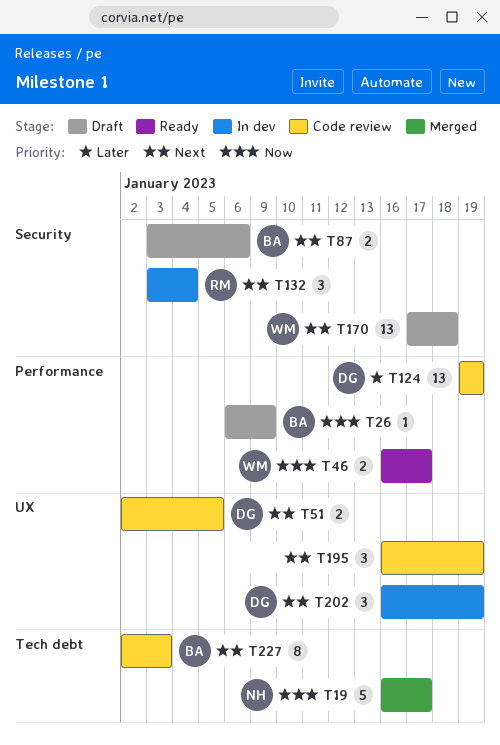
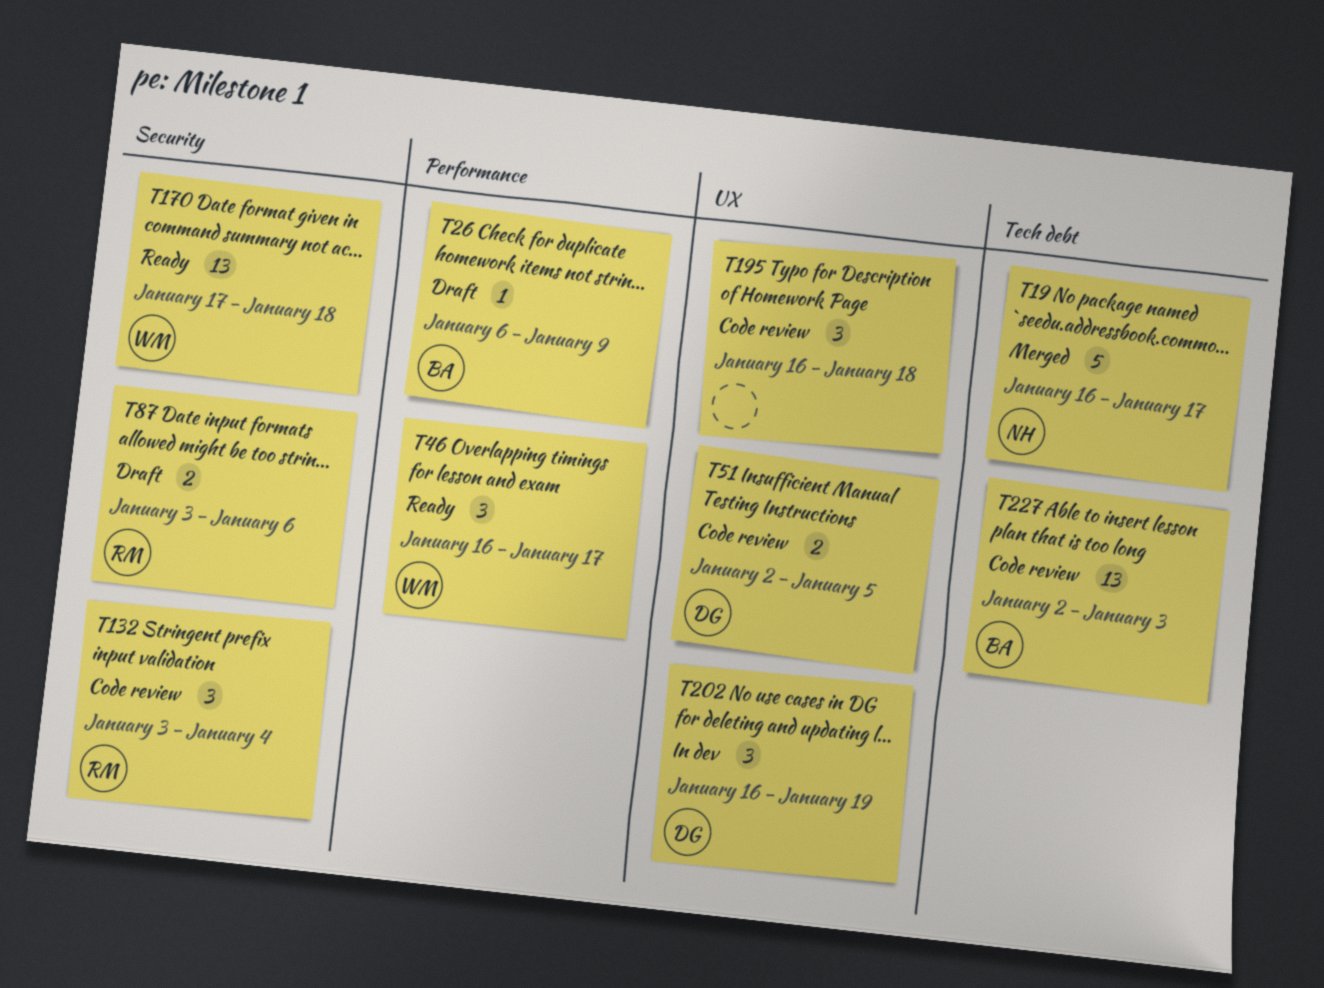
T46, estimate: 2 -> 3
T87, owner: BA -> RM
T124: present -> none
T132, status: In dev -> Code review
T170, status: Draft -> Ready
T195, due: Jan 19 -> Jan 18
T227, estimate: 8 -> 13

